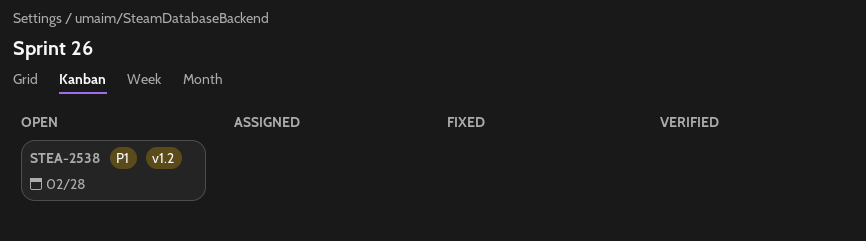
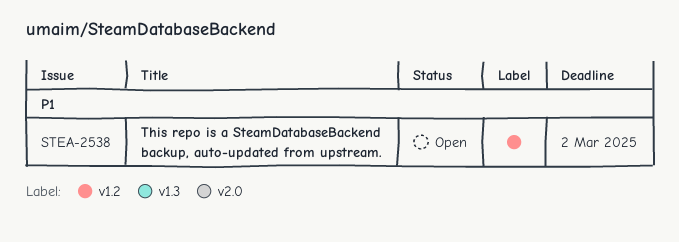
STEA-2538, due: Feb 28 -> Mar 2

